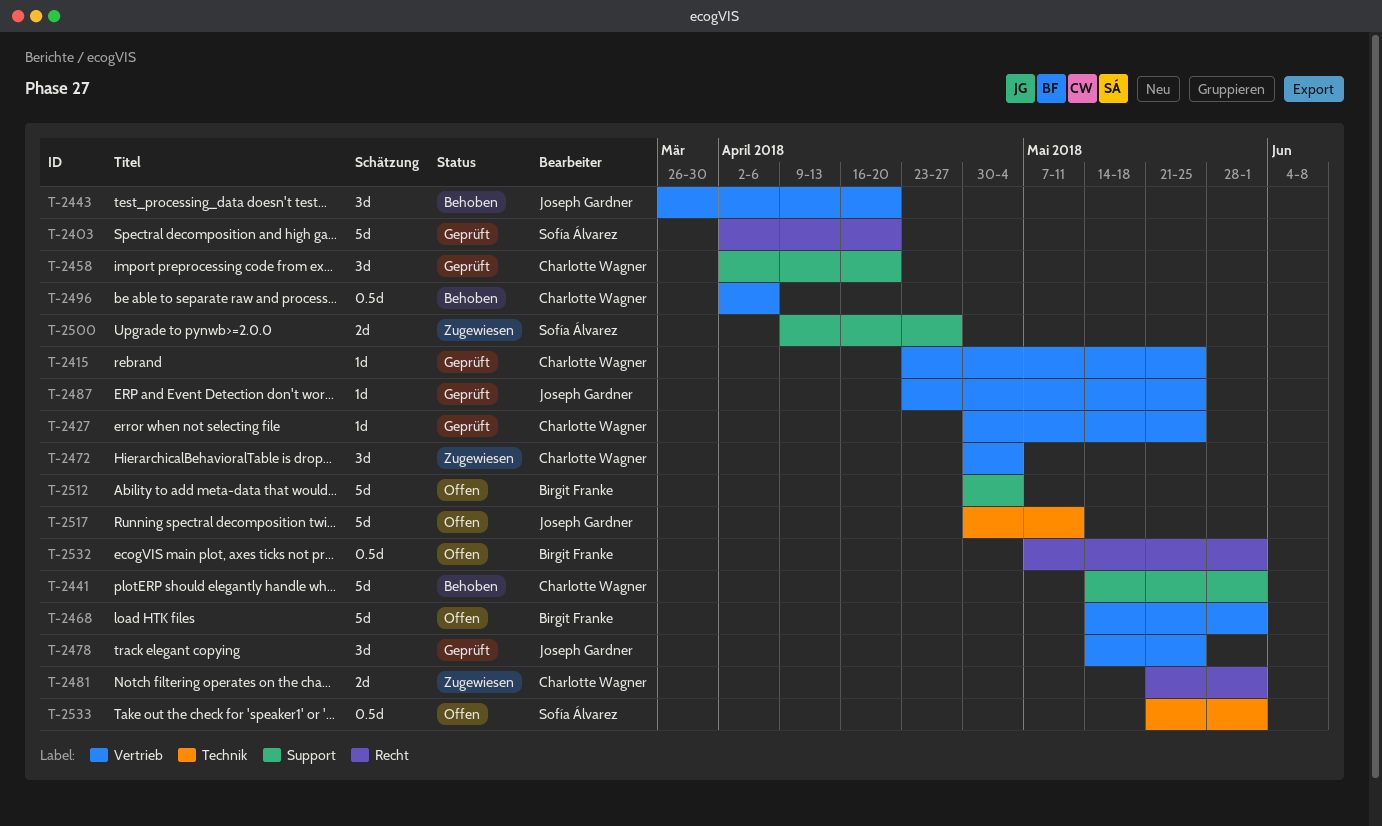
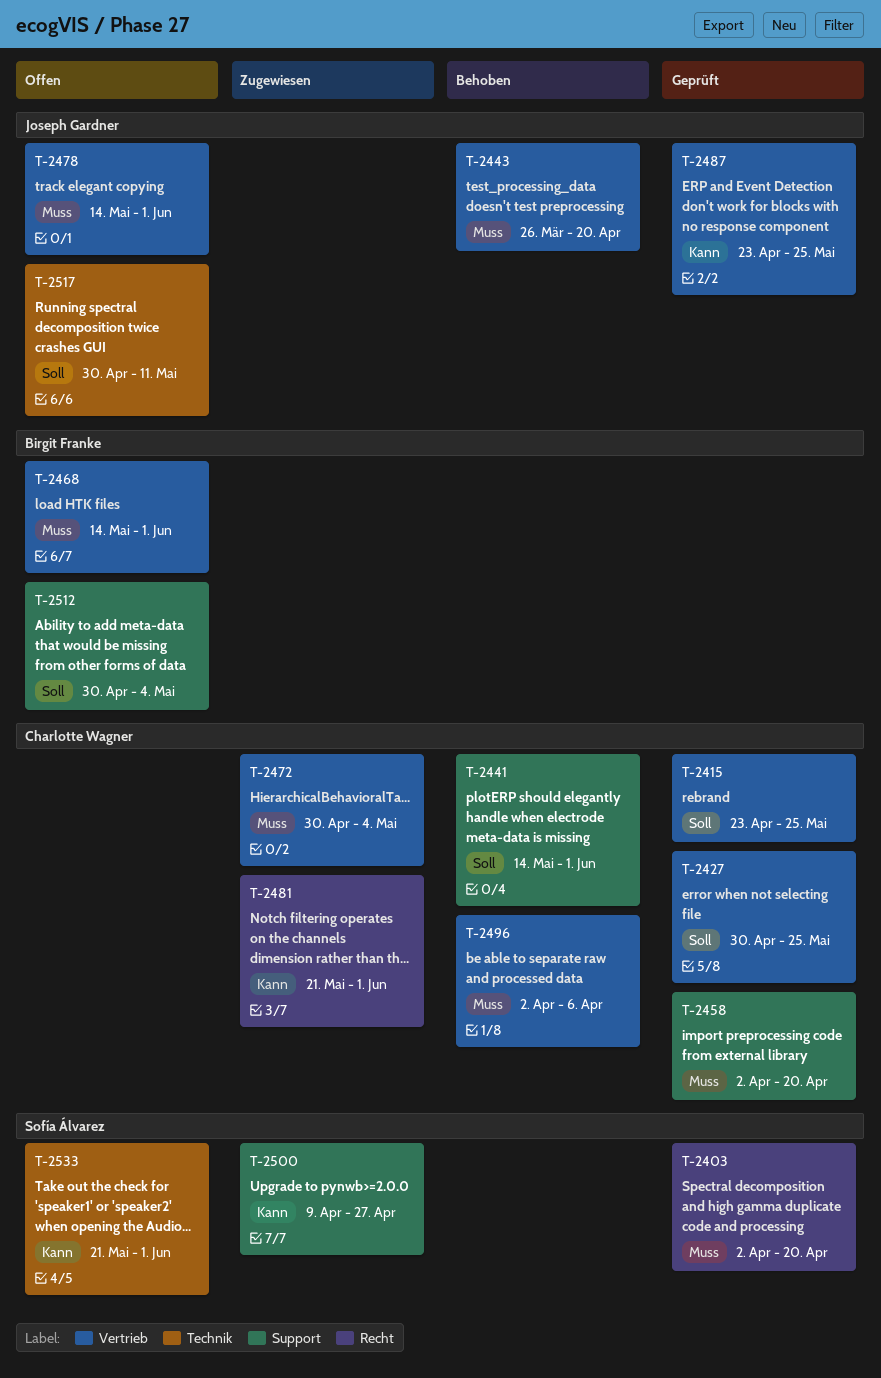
T-2478, status: Geprüft -> Offen
T-2478, due: May 25 -> Jun 1
T-2532: present -> none

